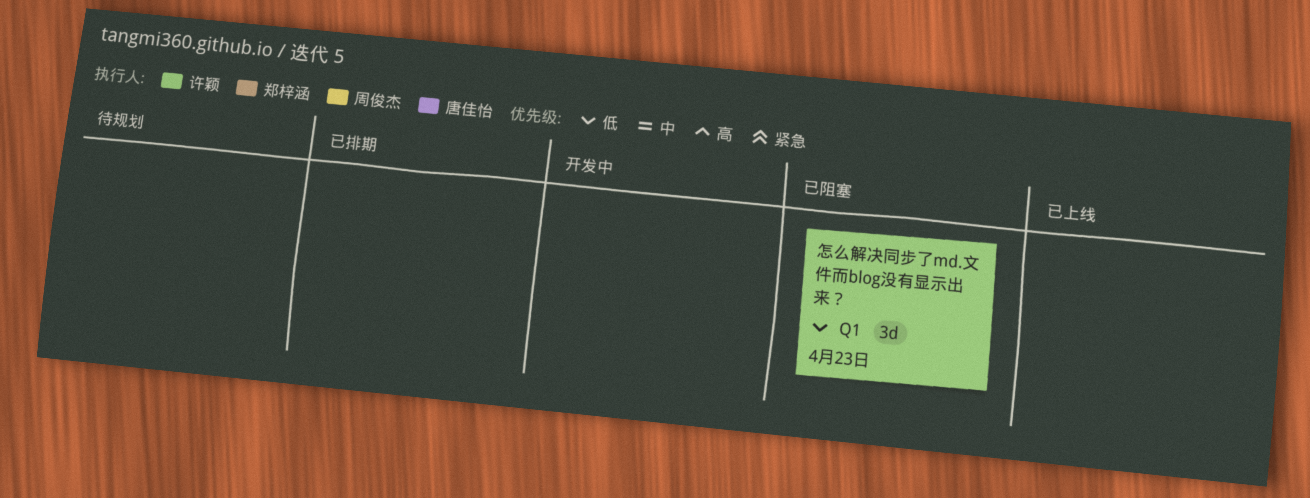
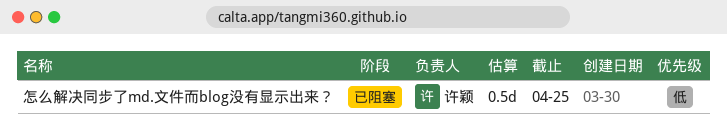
怎么解决同步了md.文件而blog没有显示出来？, estimate: 3d -> 0.5d
怎么解决同步了md.文件而blog没有显示出来？, due: Apr 23 -> Apr 25

